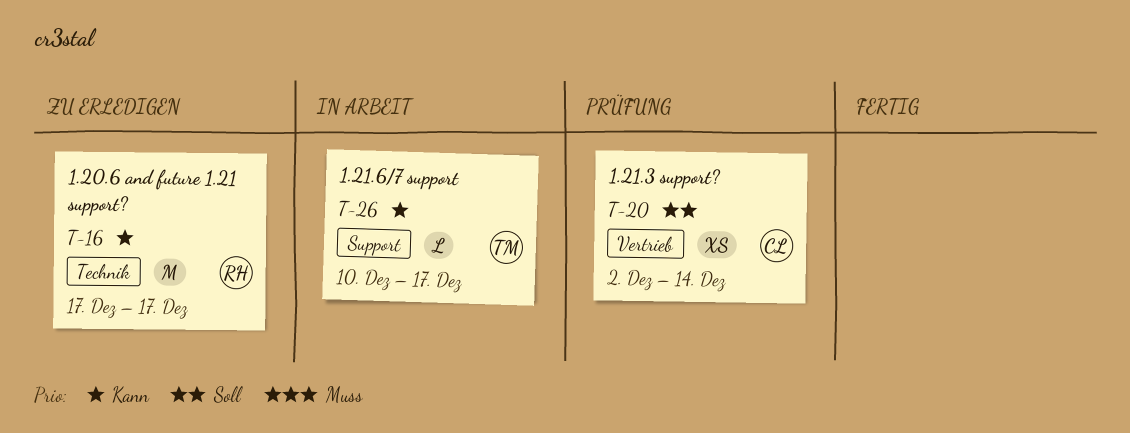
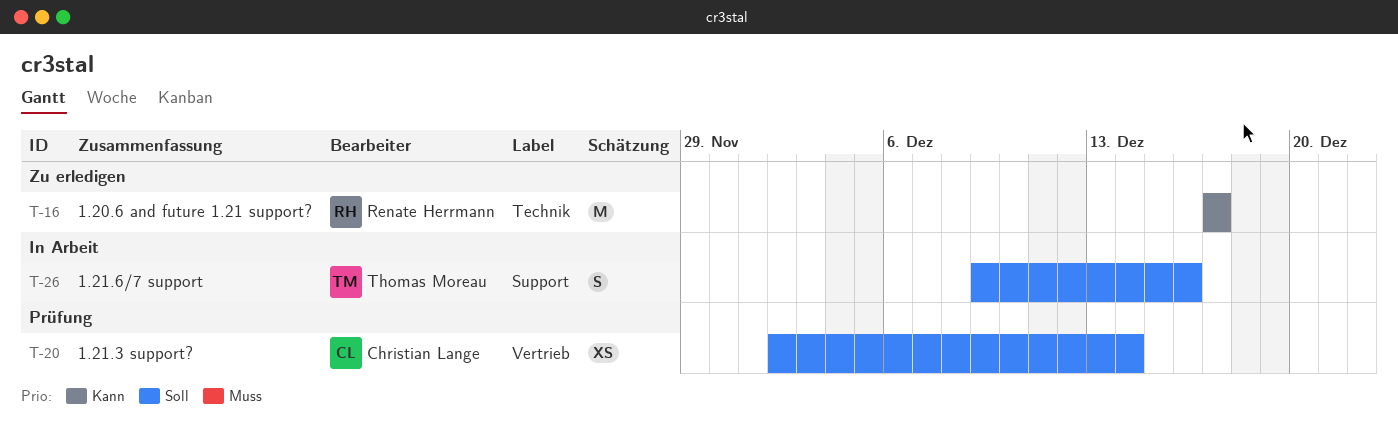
T-26, priority: Kann -> Soll
T-26, estimate: L -> S
T-26, start: Dec 10 -> Dec 9
T-26, due: Dec 17 -> Dec 16

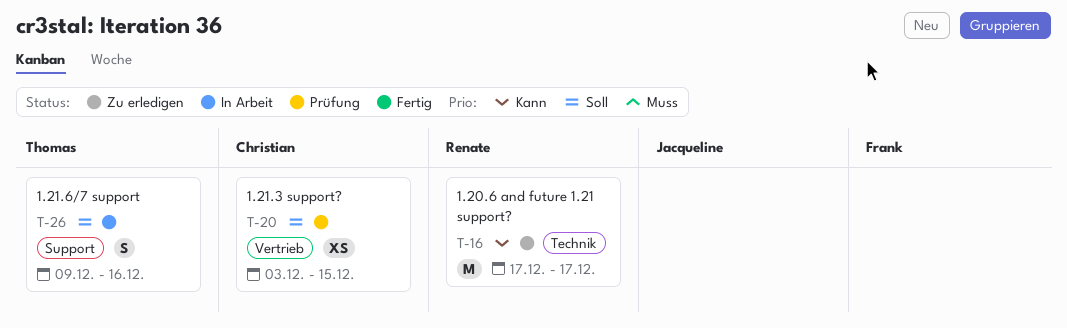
T-20, start: Dec 2 -> Dec 3
T-20, due: Dec 14 -> Dec 15

